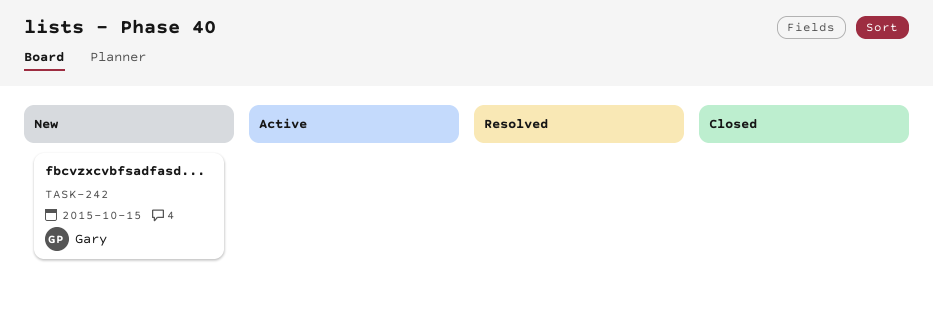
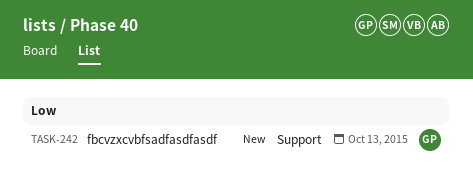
TASK-242, due: Oct 15 -> Oct 13

